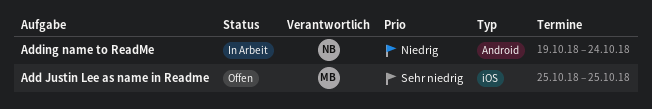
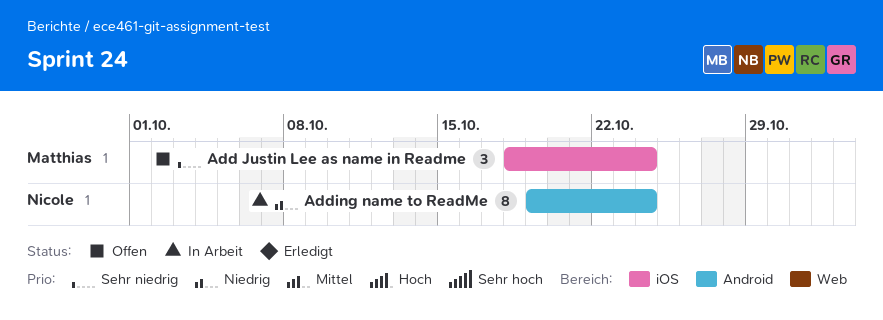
Add Justin Lee as name in Readme, start: Oct 25 -> Oct 18
Add Justin Lee as name in Readme, due: Oct 25 -> Oct 24

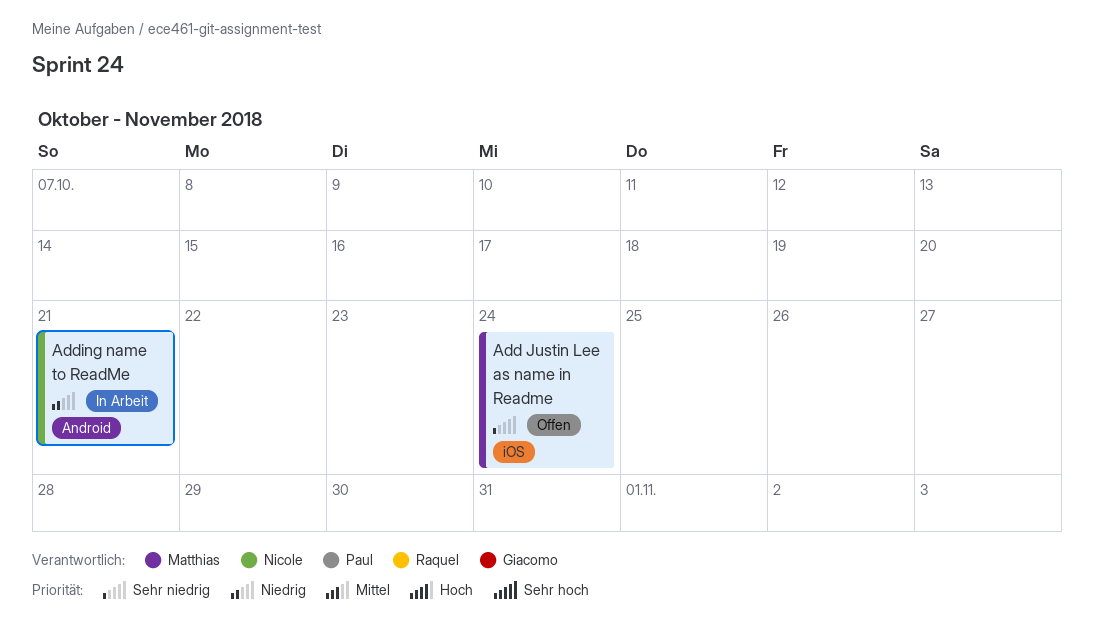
Adding name to ReadMe, due: Oct 24 -> Oct 21

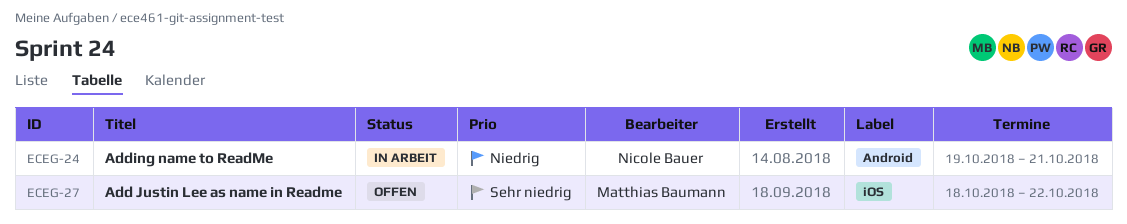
Add Justin Lee as name in Readme, due: Oct 24 -> Oct 22

